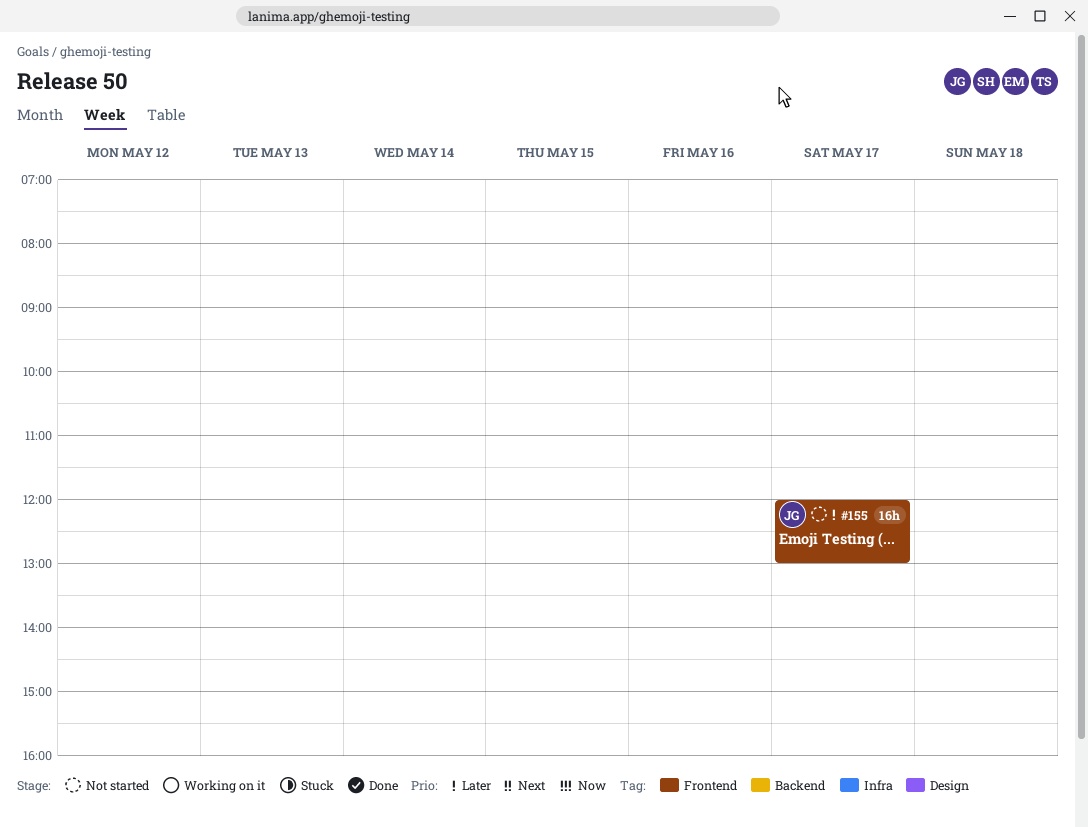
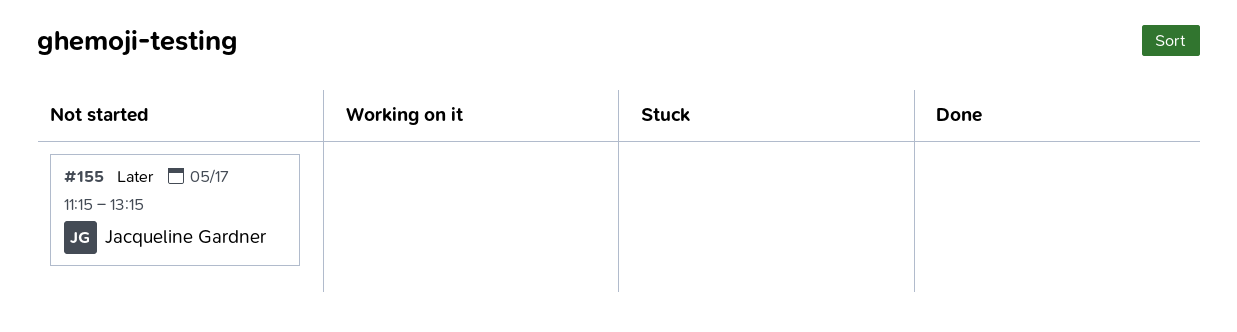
#155, begins: 12:00 -> 11:15
#155, ends: 13:00 -> 13:15

